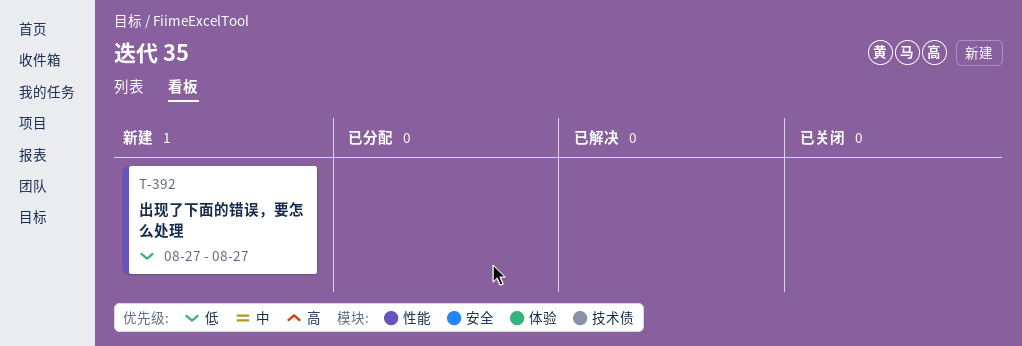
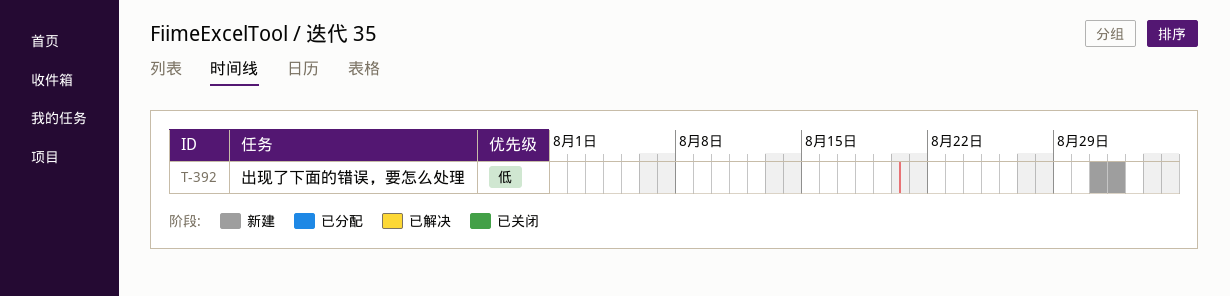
T-392, start: Aug 27 -> Aug 31
T-392, due: Aug 27 -> Sep 1

